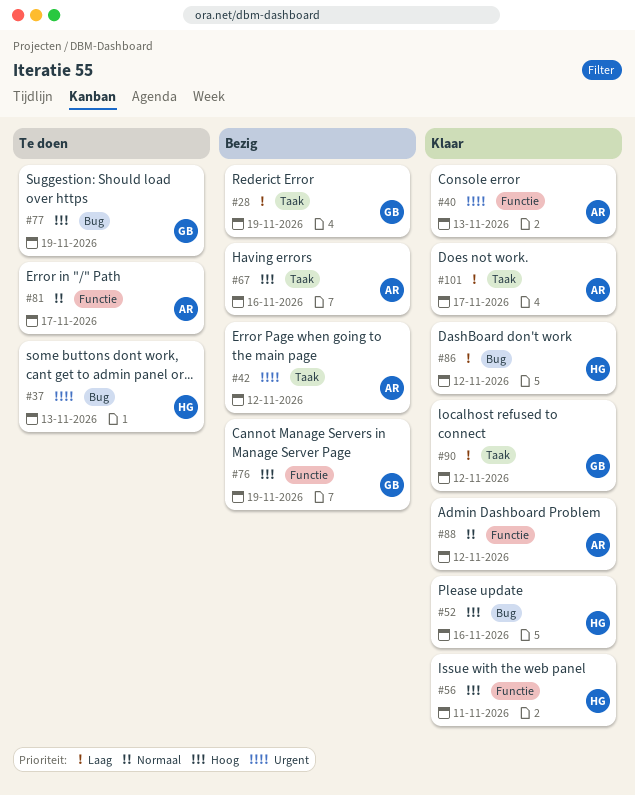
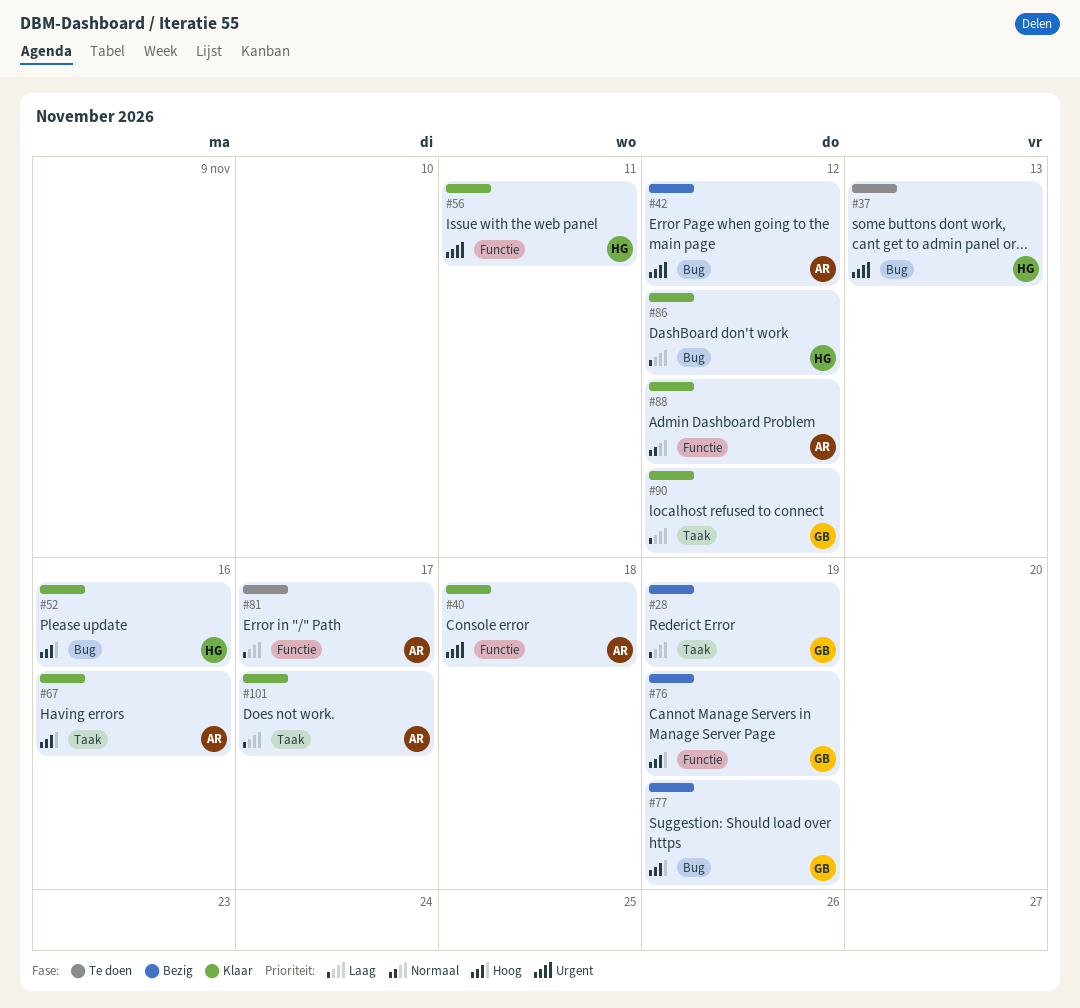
#40, due: Nov 13 -> Nov 18
#42, label: Taak -> Bug
#56, priority: Hoog -> Urgent
#67, status: Bezig -> Klaar
#77, status: Te doen -> Bezig
#81, priority: Normaal -> Laag

